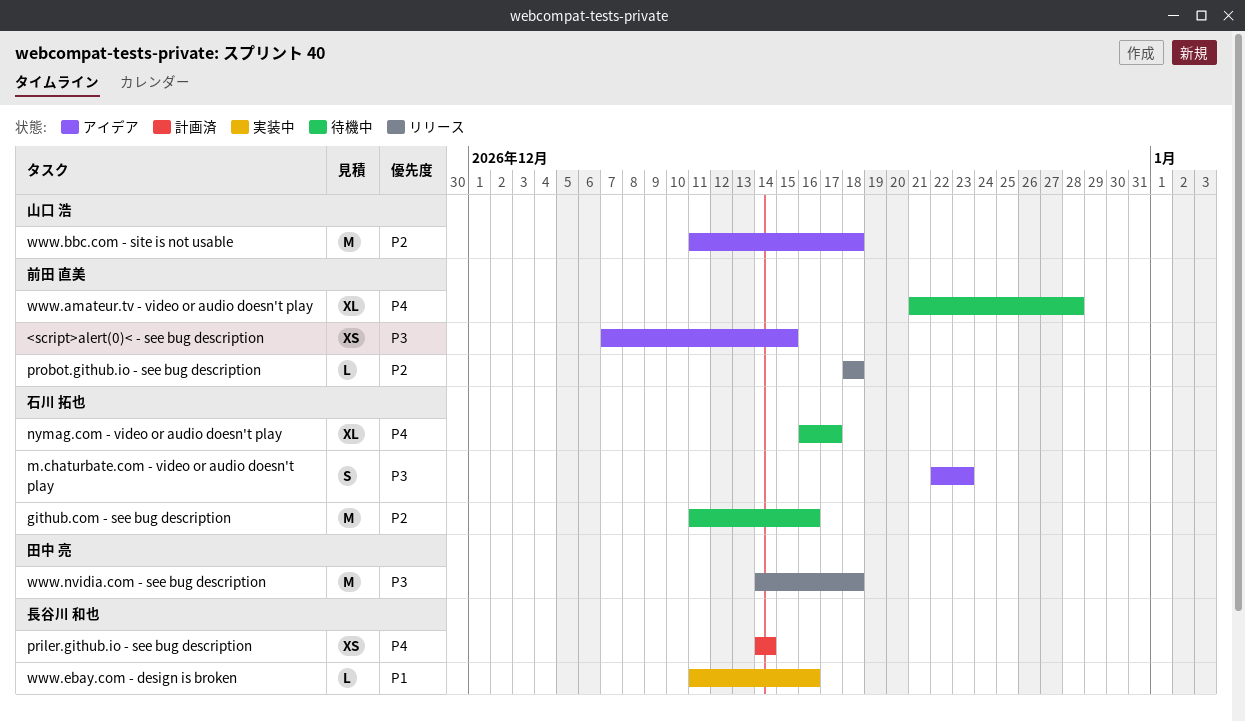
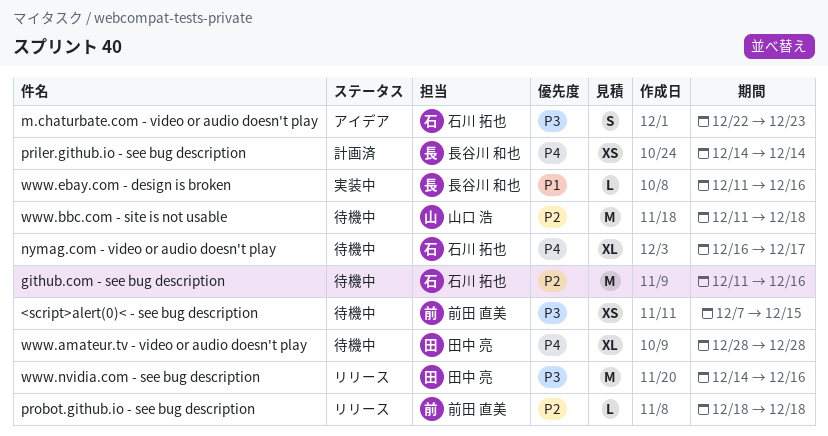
<script>alert(0)< - see bug description, status: アイデア -> 待機中
www.amateur.tv - video or audio doesn't play, owner: 前田 直美 -> 田中 亮
www.amateur.tv - video or audio doesn't play, start: Dec 21 -> Dec 28
www.bbc.com - site is not usable, status: アイデア -> 待機中
www.nvidia.com - see bug description, due: Dec 18 -> Dec 16

